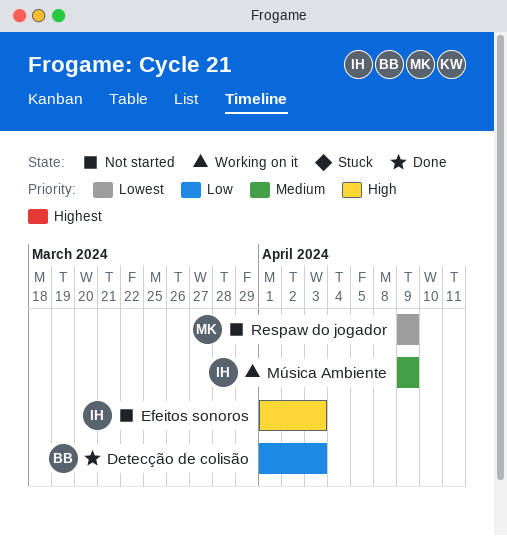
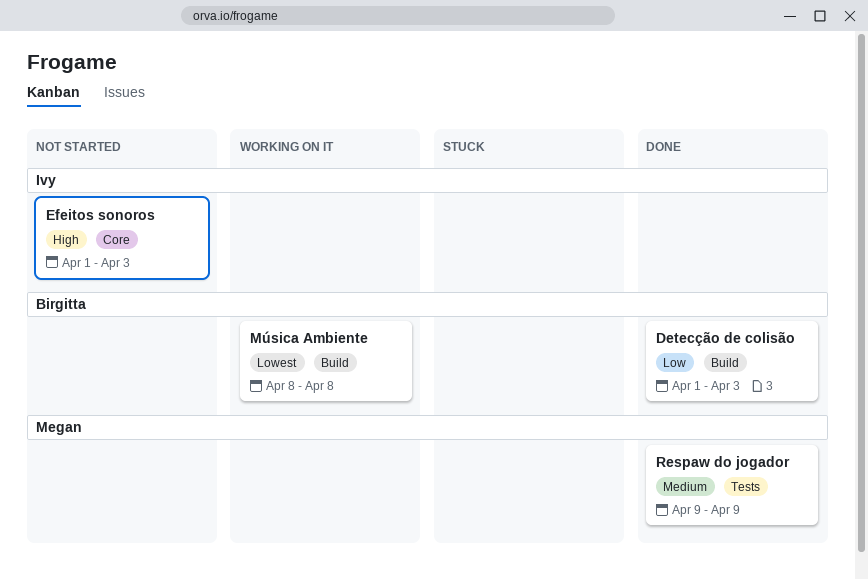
Música Ambiente, owner: Ivy -> Birgitta
Música Ambiente, priority: Medium -> Lowest
Música Ambiente, start: Apr 9 -> Apr 8
Música Ambiente, due: Apr 9 -> Apr 8
Respaw do jogador, status: Not started -> Done
Respaw do jogador, priority: Lowest -> Medium

